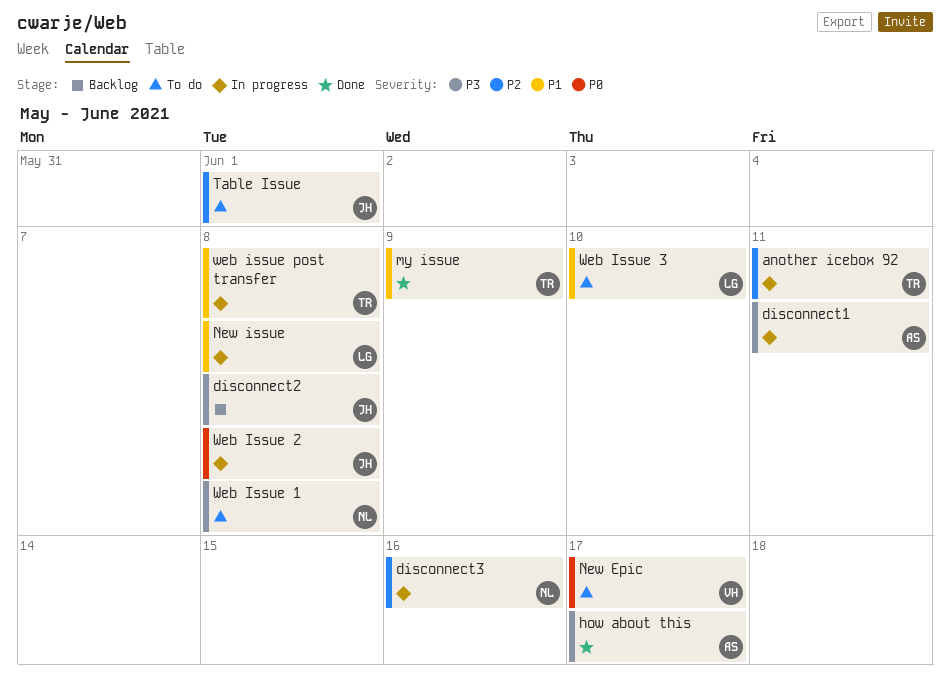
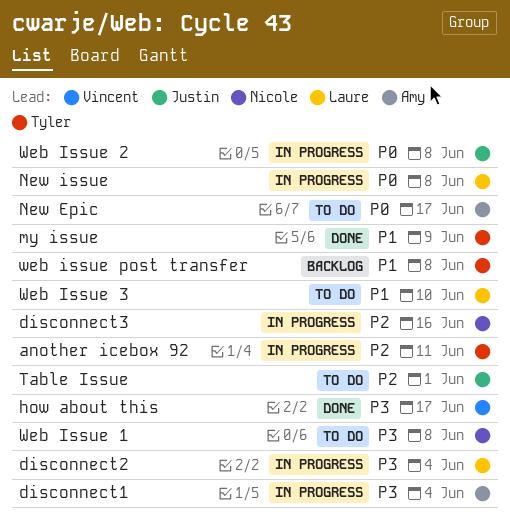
disconnect1, due: Jun 11 -> Jun 4
disconnect2, status: Backlog -> In progress
disconnect2, owner: Justin -> Laure
disconnect2, due: Jun 8 -> Jun 4
how about this, owner: Amy -> Vincent
New Epic, owner: Vincent -> Amy
New issue, priority: P1 -> P0
web issue post transfer, status: In progress -> Backlog

